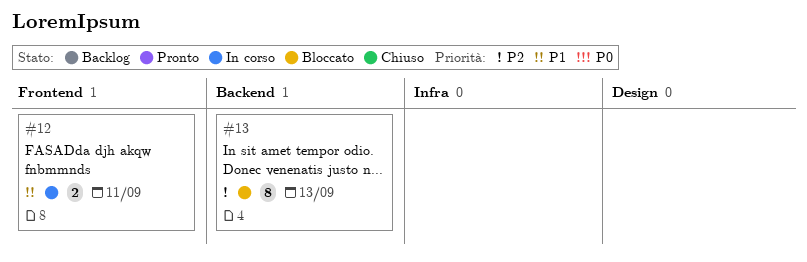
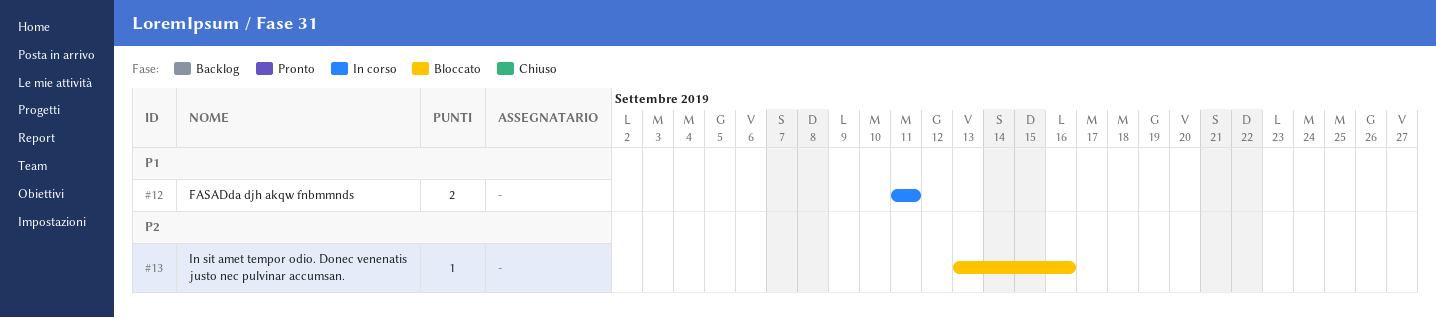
#13, estimate: 8 -> 1
#13, due: Sep 13 -> Sep 16

